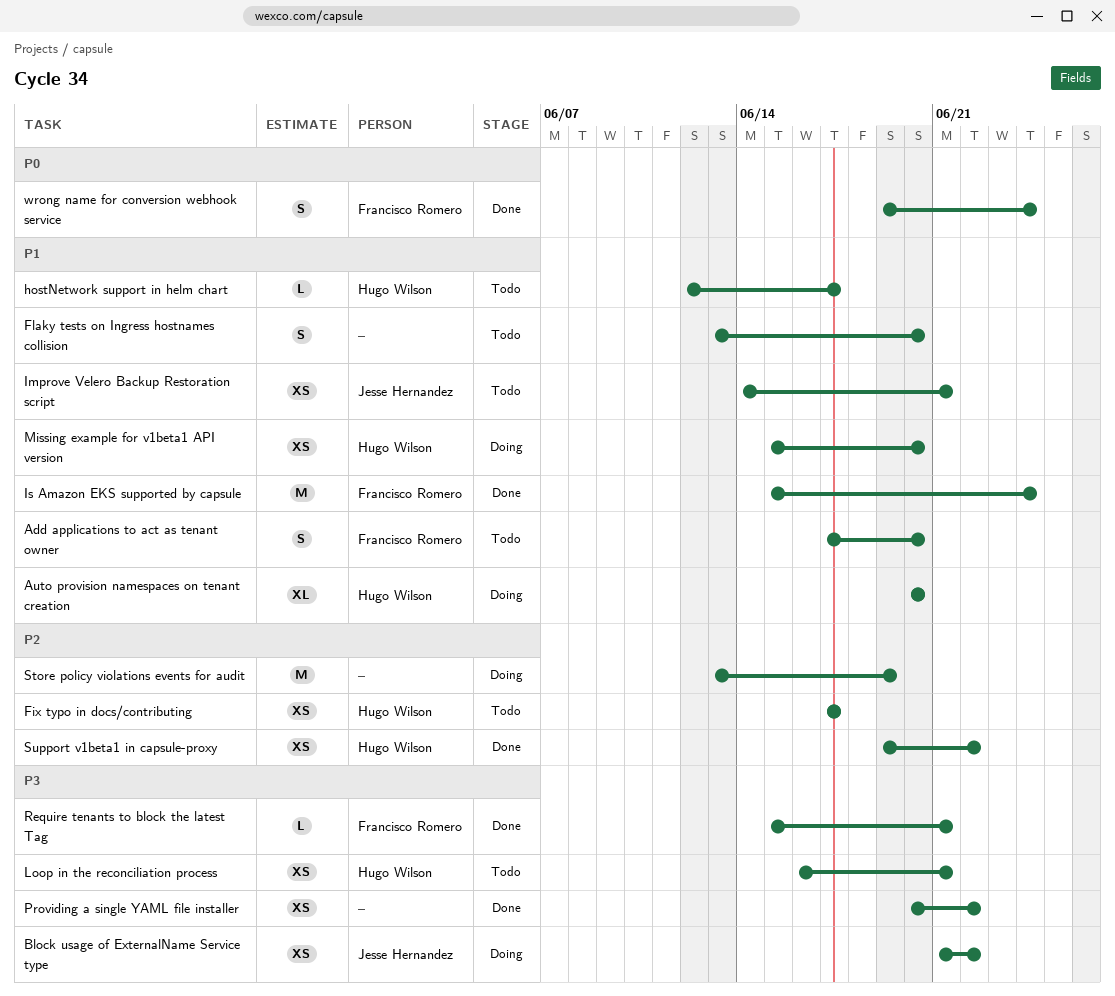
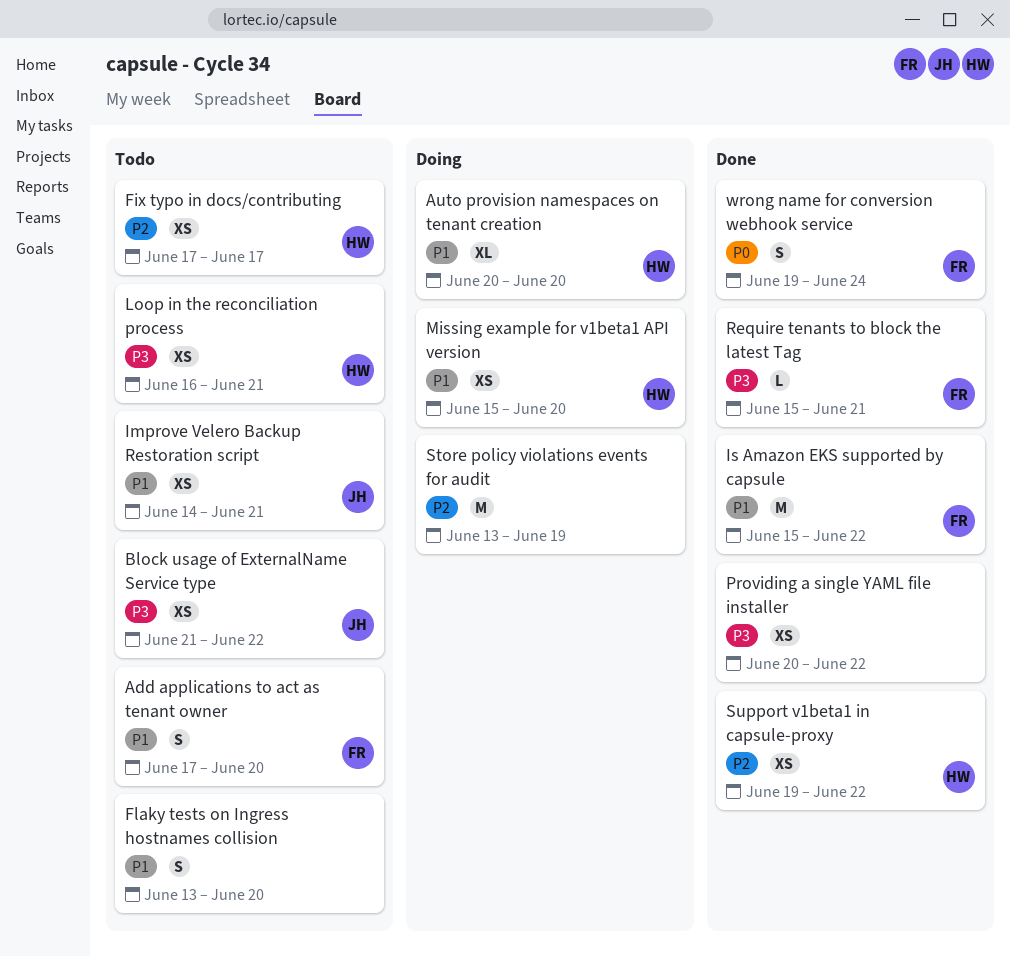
Block usage of ExternalName Service type, status: Doing -> Todo
hostNetwork support in helm chart: present -> none
Is Amazon EKS supported by capsule, due: Jun 24 -> Jun 22

